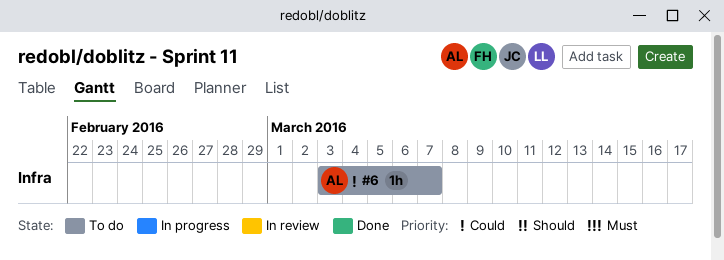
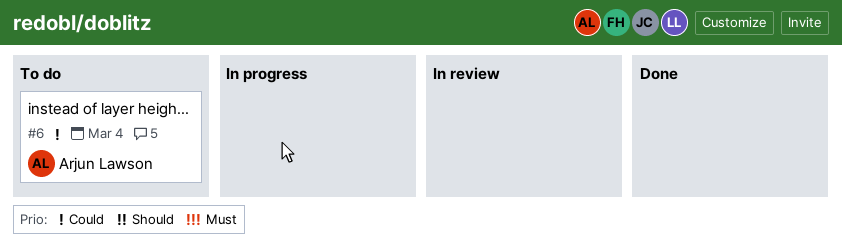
#6, due: Mar 7 -> Mar 4

